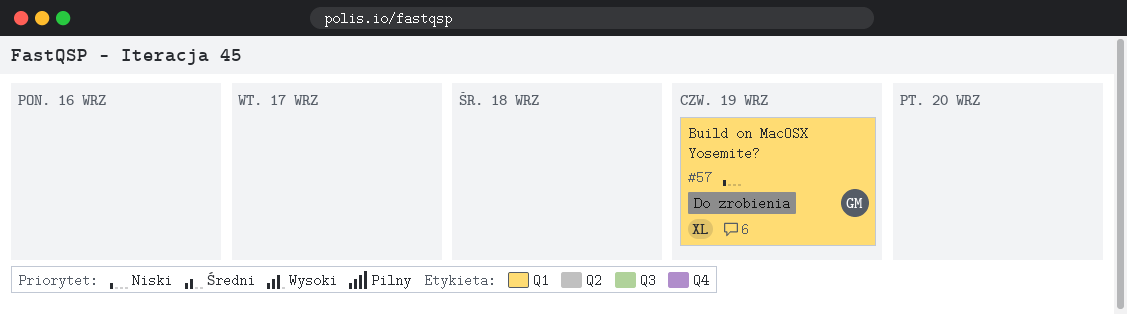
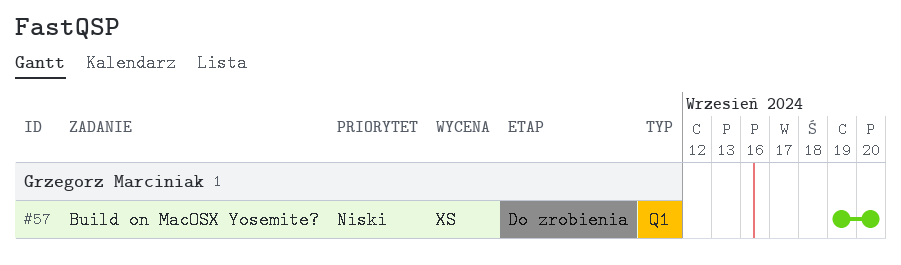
#57, estimate: XL -> XS
#57, due: Sep 19 -> Sep 20

